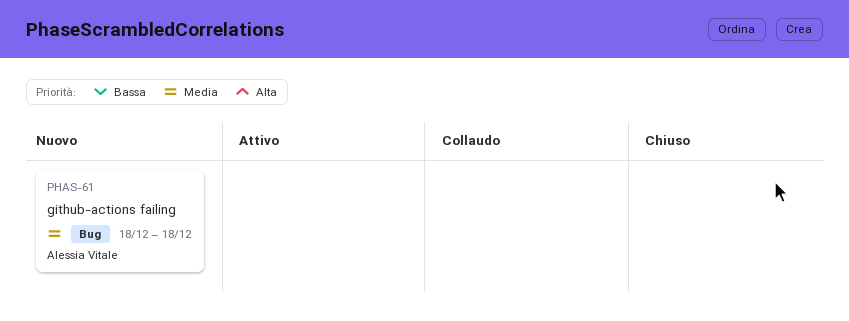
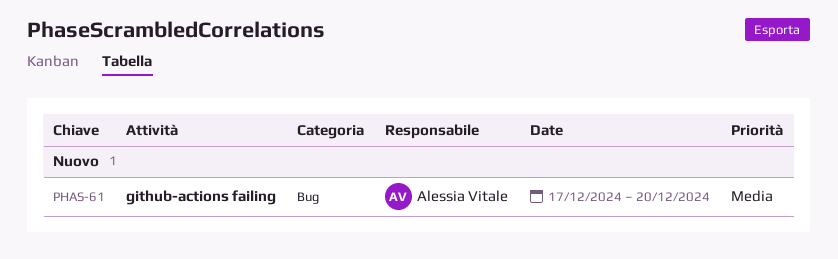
PHAS-61, start: Dec 18 -> Dec 17
PHAS-61, due: Dec 18 -> Dec 20

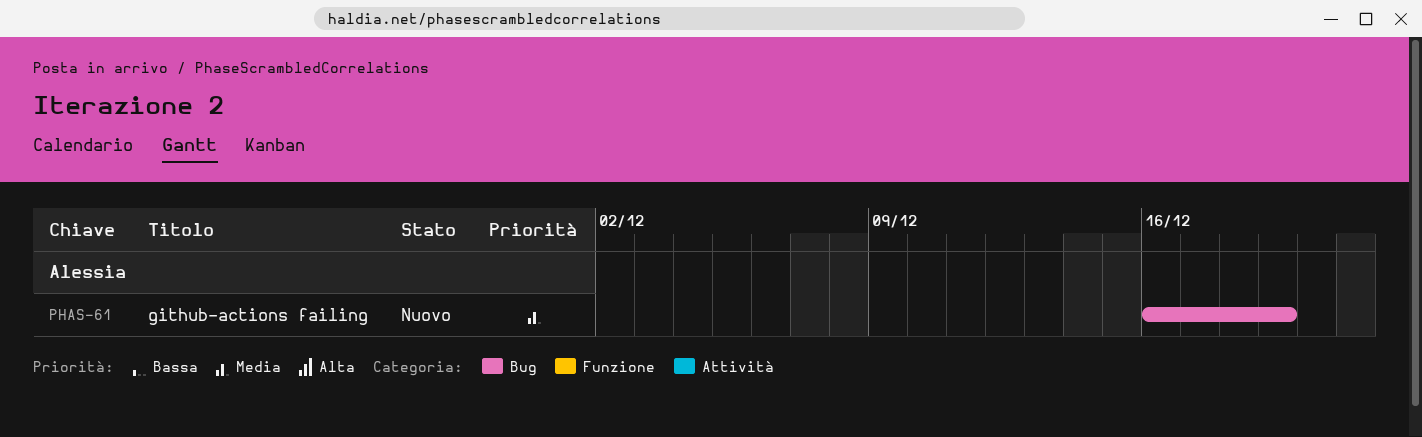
PHAS-61, start: Dec 17 -> Dec 16
PHAS-61, due: Dec 20 -> Dec 19

